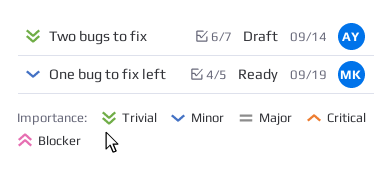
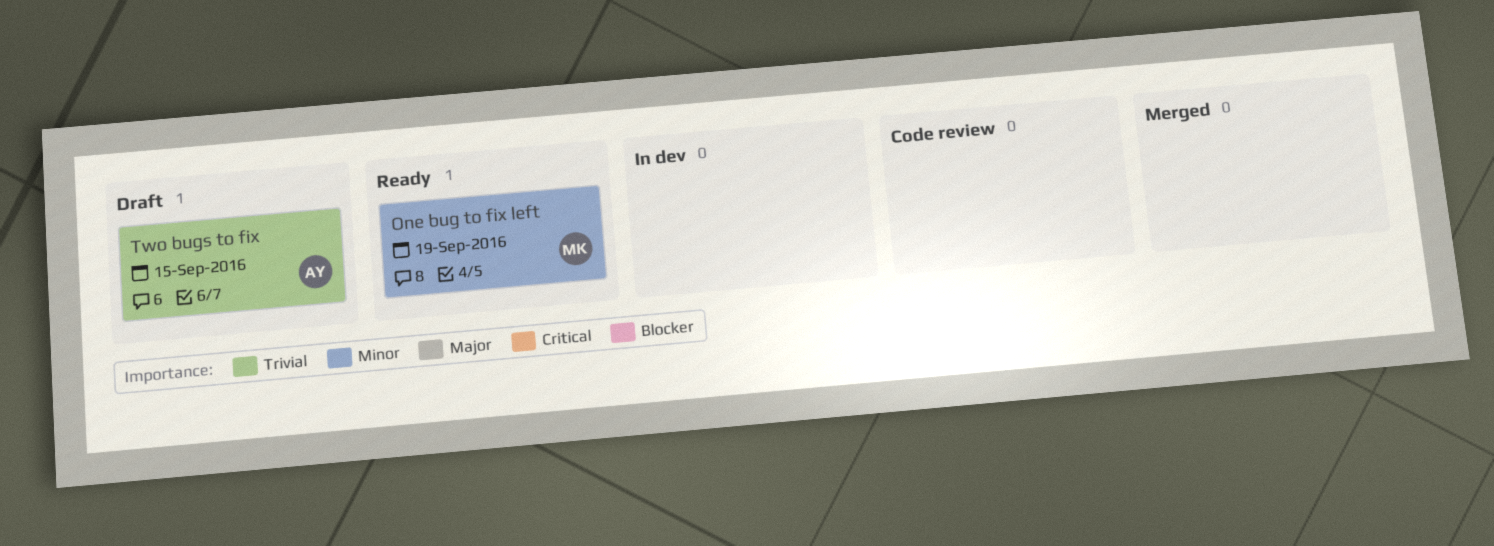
Two bugs to fix, due: Sep 14 -> Sep 15

